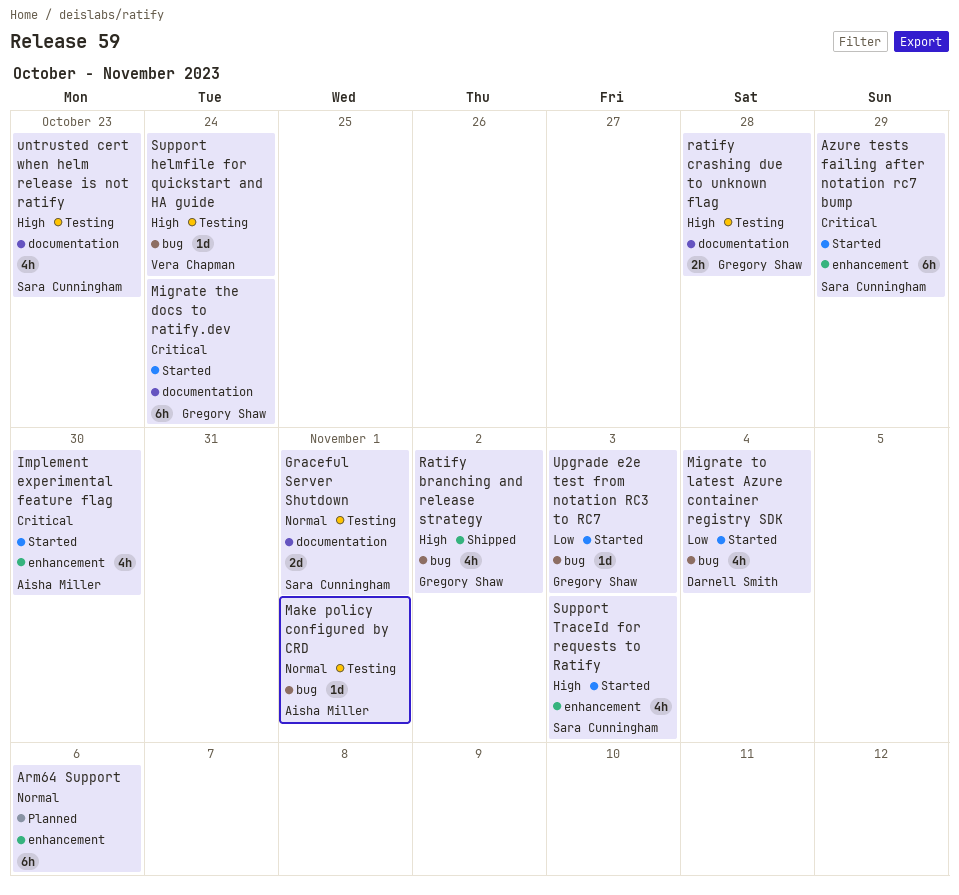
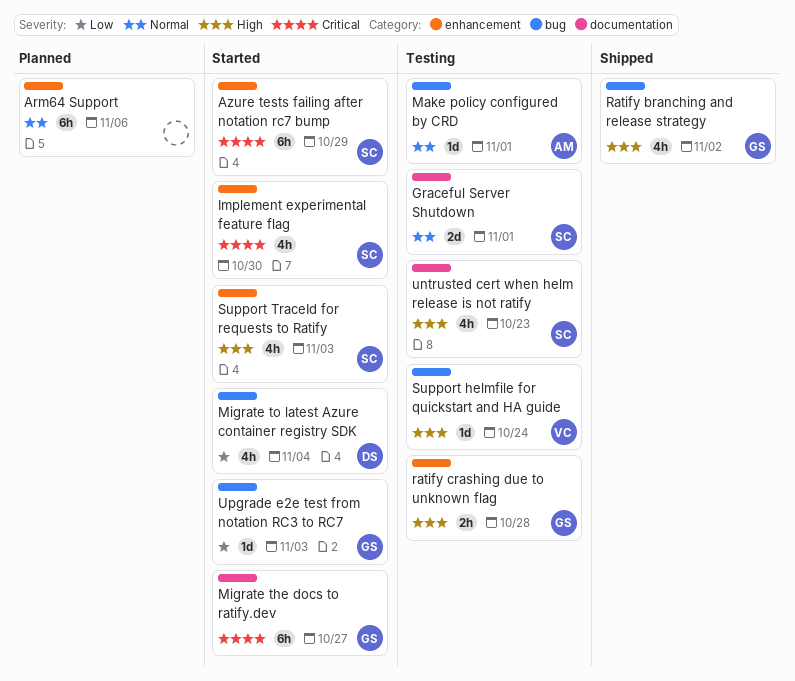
Implement experimental feature flag, owner: Aisha Miller -> Sara Cunningham
Migrate the docs to ratify.dev, due: Oct 24 -> Oct 27
ratify crashing due to unknown flag, label: documentation -> enhancement

